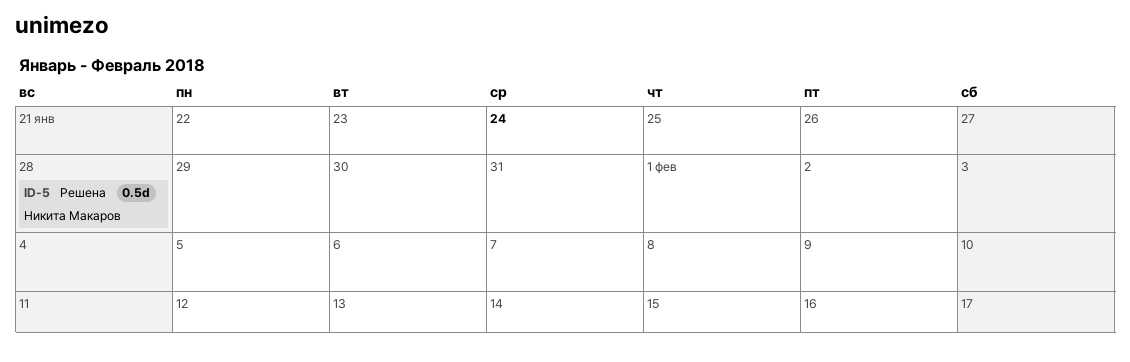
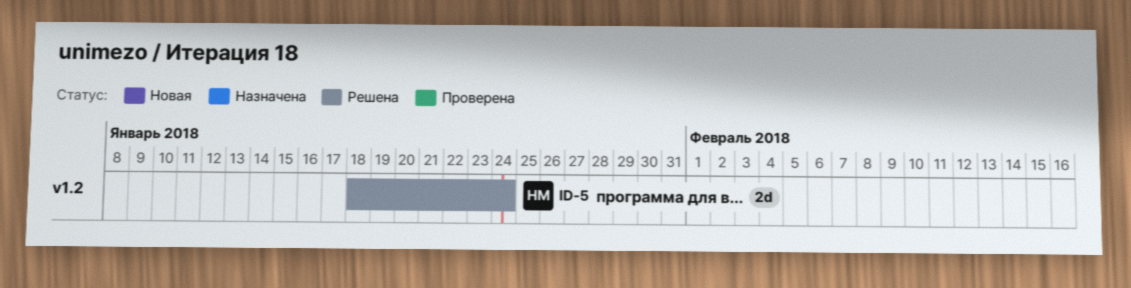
ID-5, estimate: 0.5d -> 2d
ID-5, due: Jan 28 -> Jan 24

